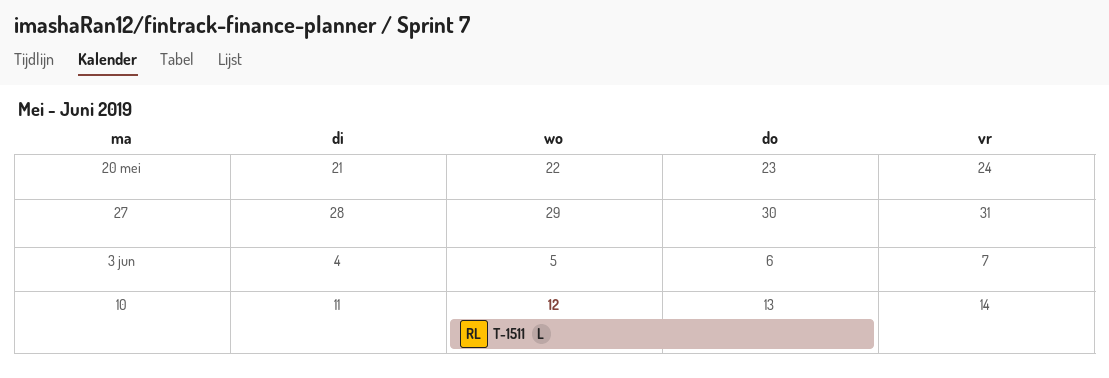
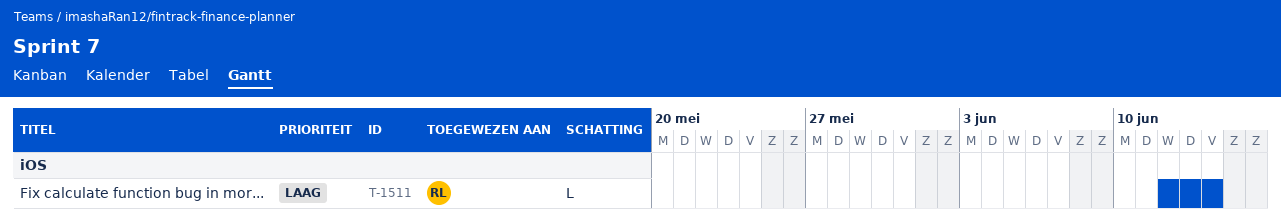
T-1511, due: Jun 13 -> Jun 14

